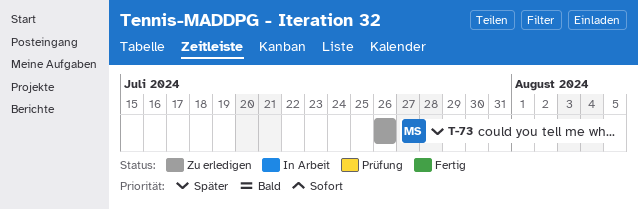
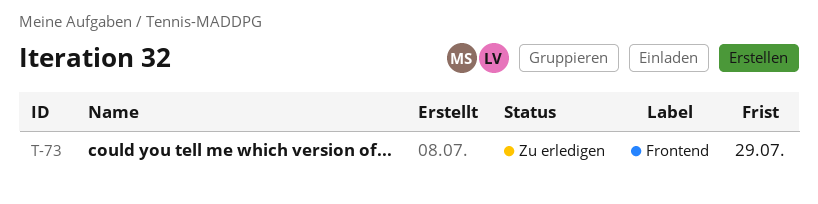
T-73, due: Jul 26 -> Jul 29

